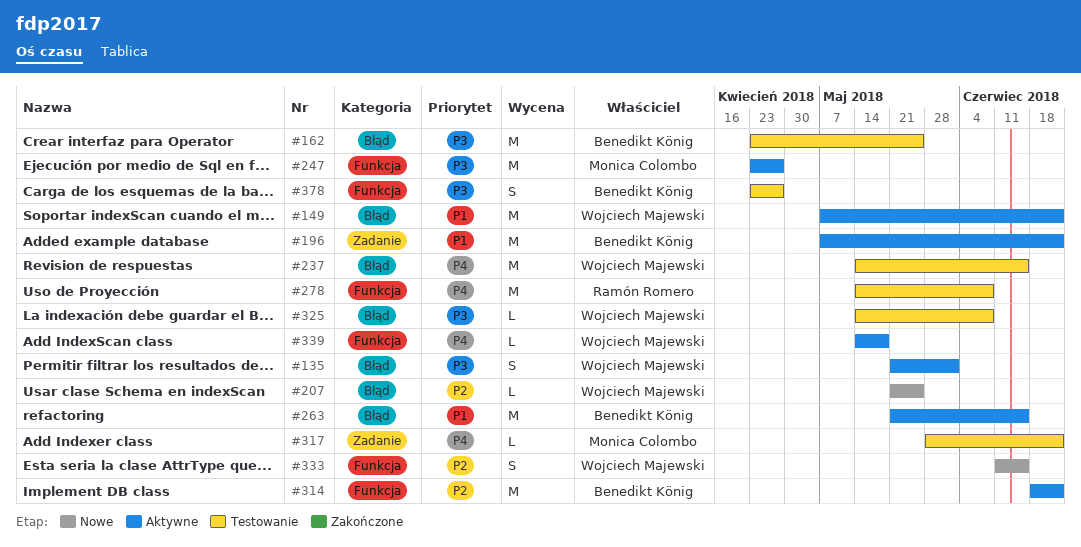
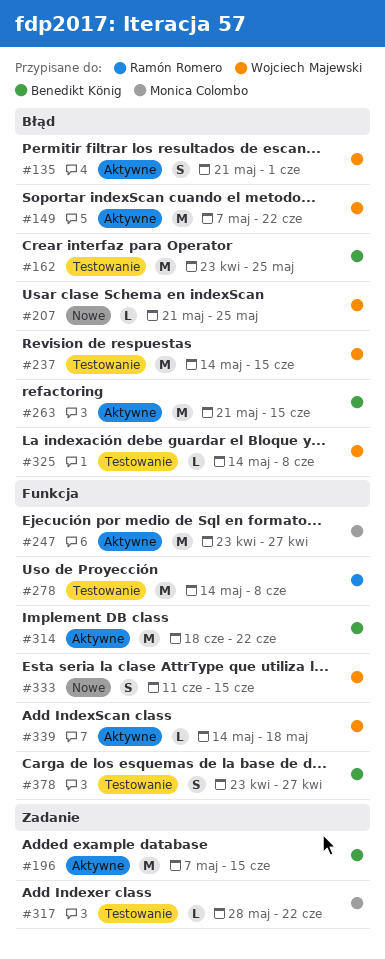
#196, due: Jun 22 -> Jun 15

